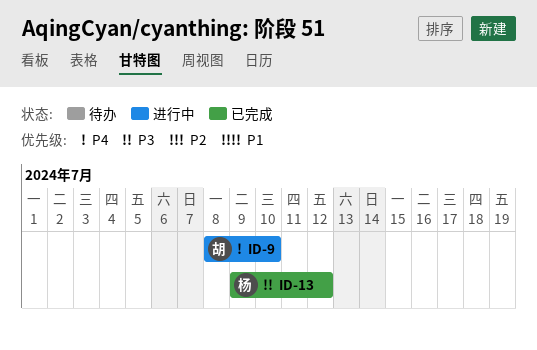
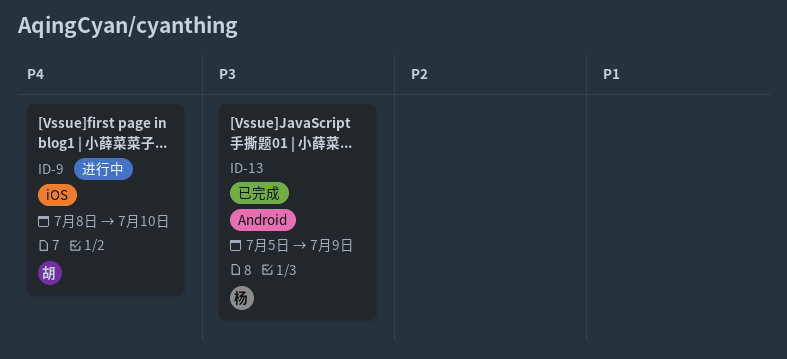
ID-13, start: Jul 9 -> Jul 5
ID-13, due: Jul 12 -> Jul 9

